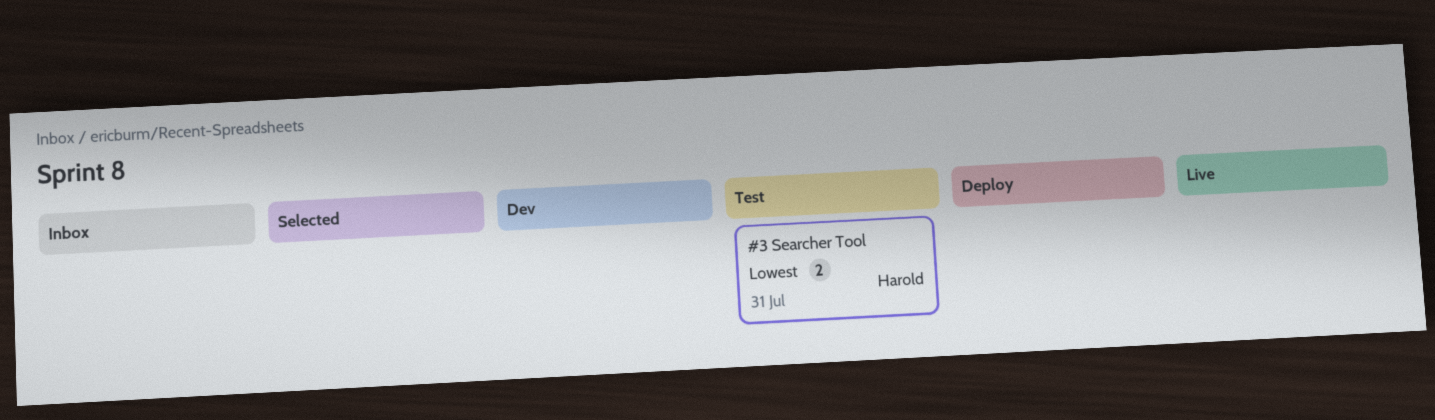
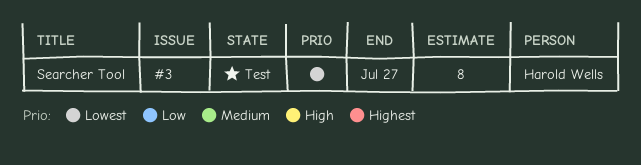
#3, estimate: 2 -> 8
#3, due: Jul 31 -> Jul 27

